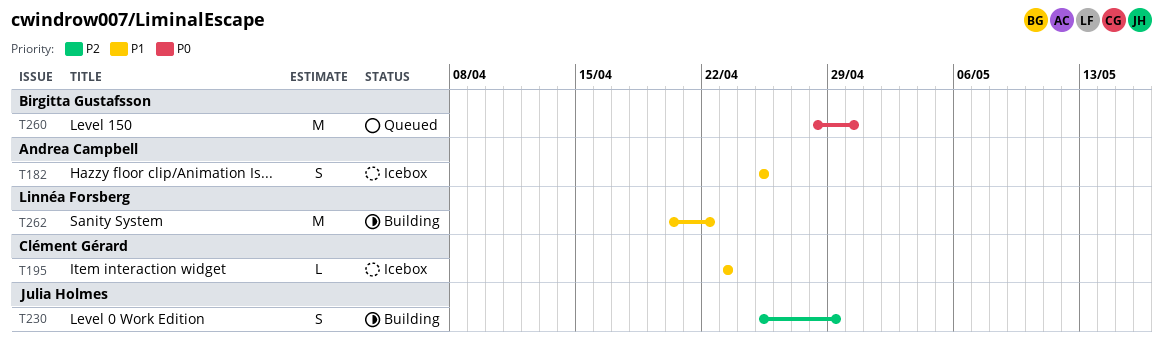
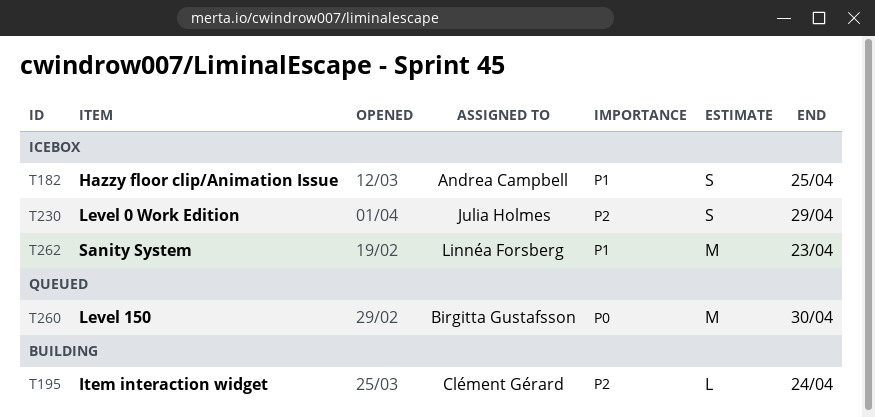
T195, status: Icebox -> Building
T195, priority: P1 -> P2
T195, due: Apr 23 -> Apr 24
T230, status: Building -> Icebox
T262, status: Building -> Icebox
T262, due: Apr 22 -> Apr 23

